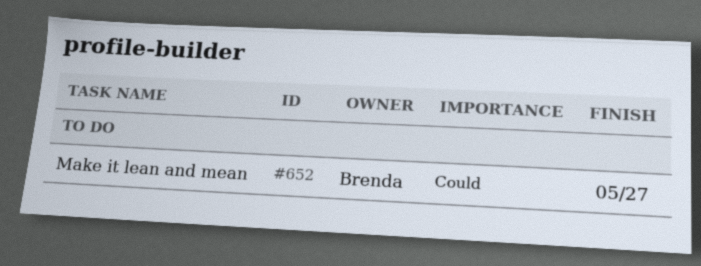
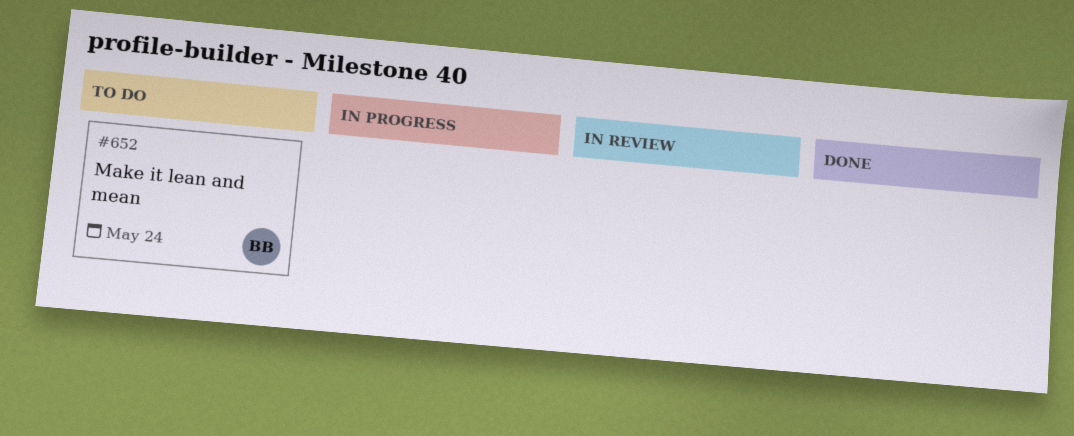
#652, due: May 27 -> May 24

